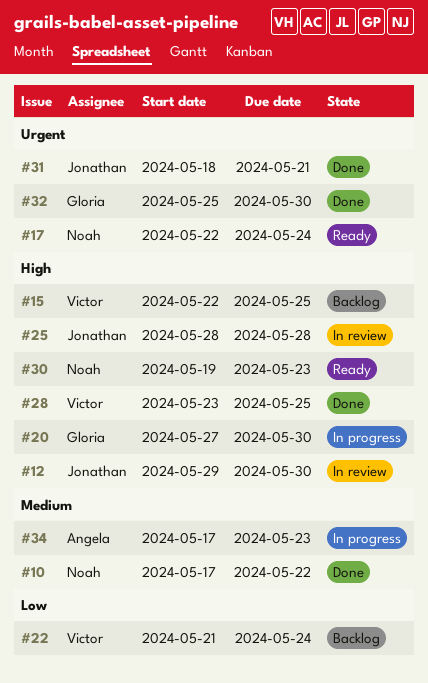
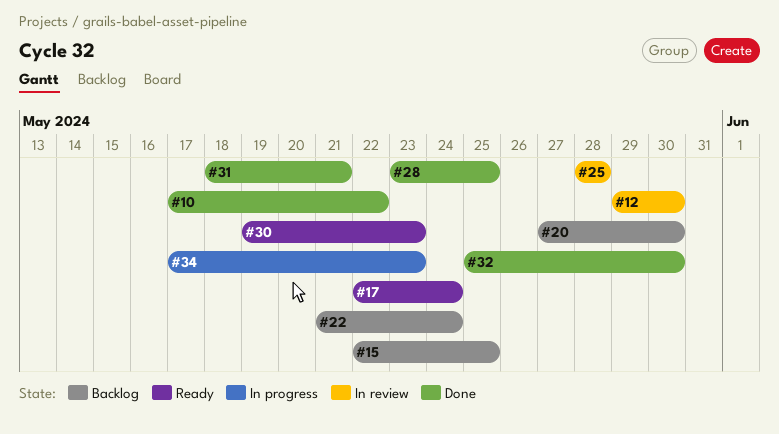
#20, status: In progress -> Backlog

